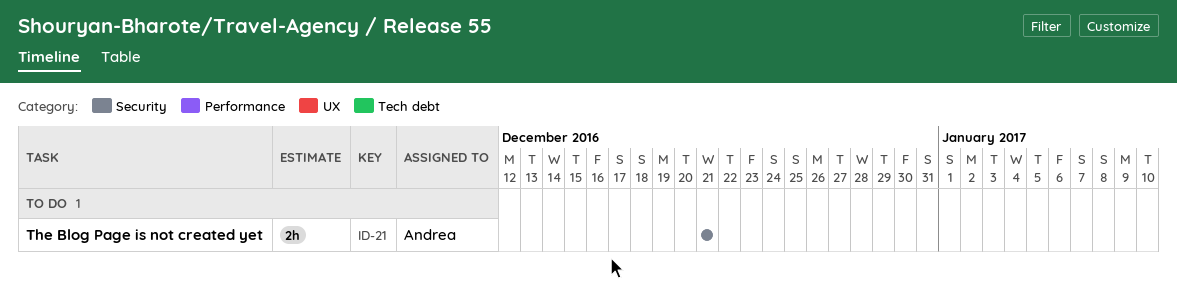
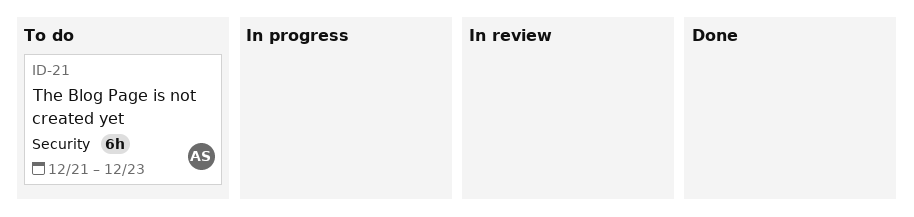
ID-21, estimate: 2h -> 6h
ID-21, due: Dec 21 -> Dec 23

